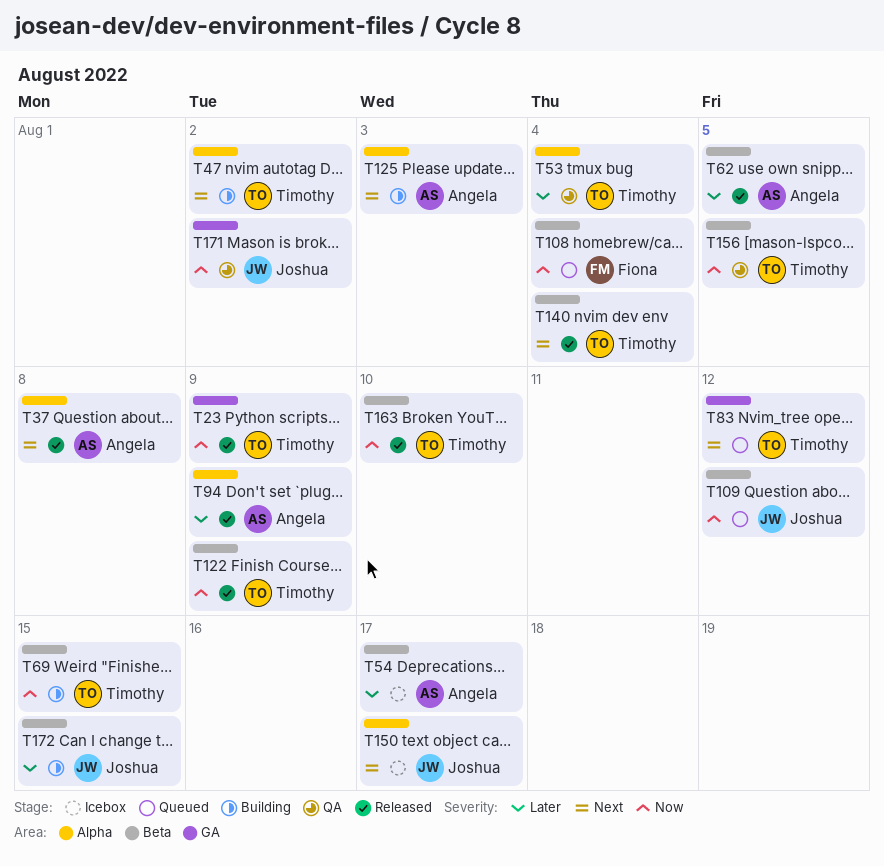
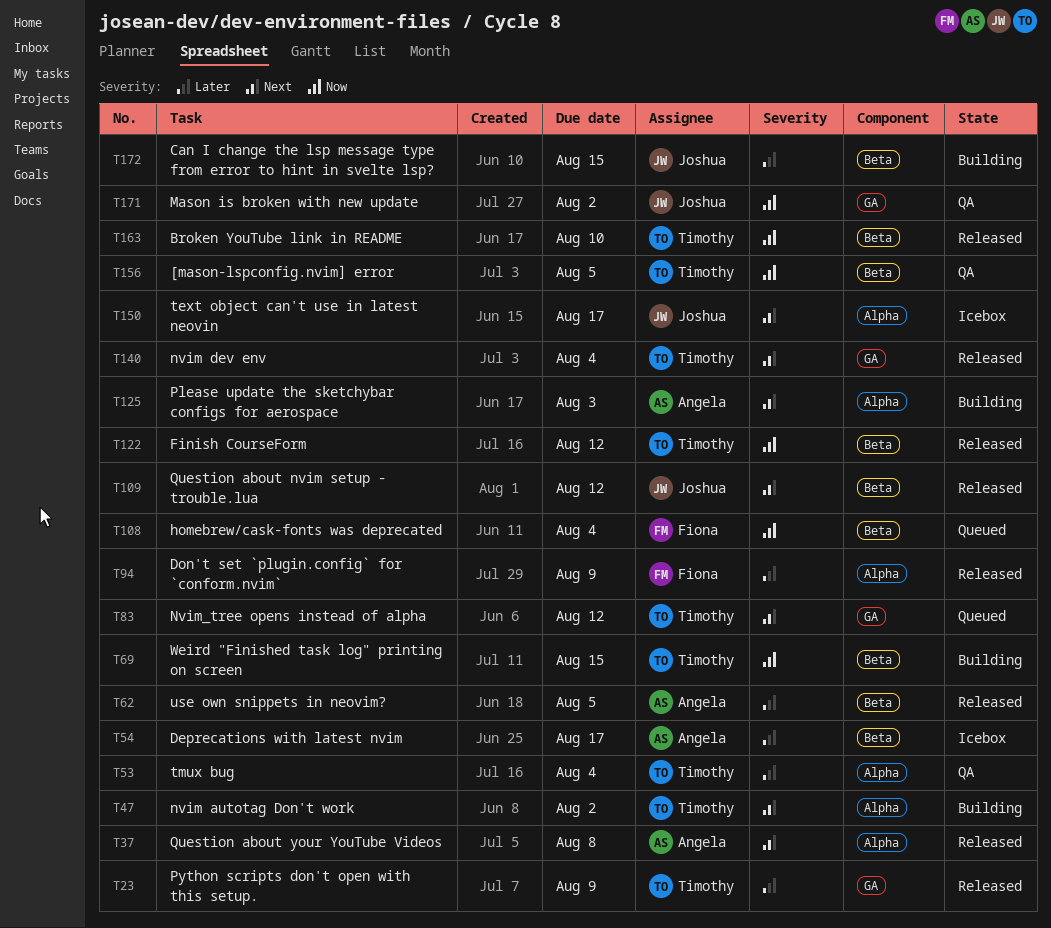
T23, priority: Now -> Later
T94, owner: Angela -> Fiona
T109, status: Queued -> Released
T109, priority: Now -> Next
T122, due: Aug 9 -> Aug 12
T140, label: Beta -> GA

